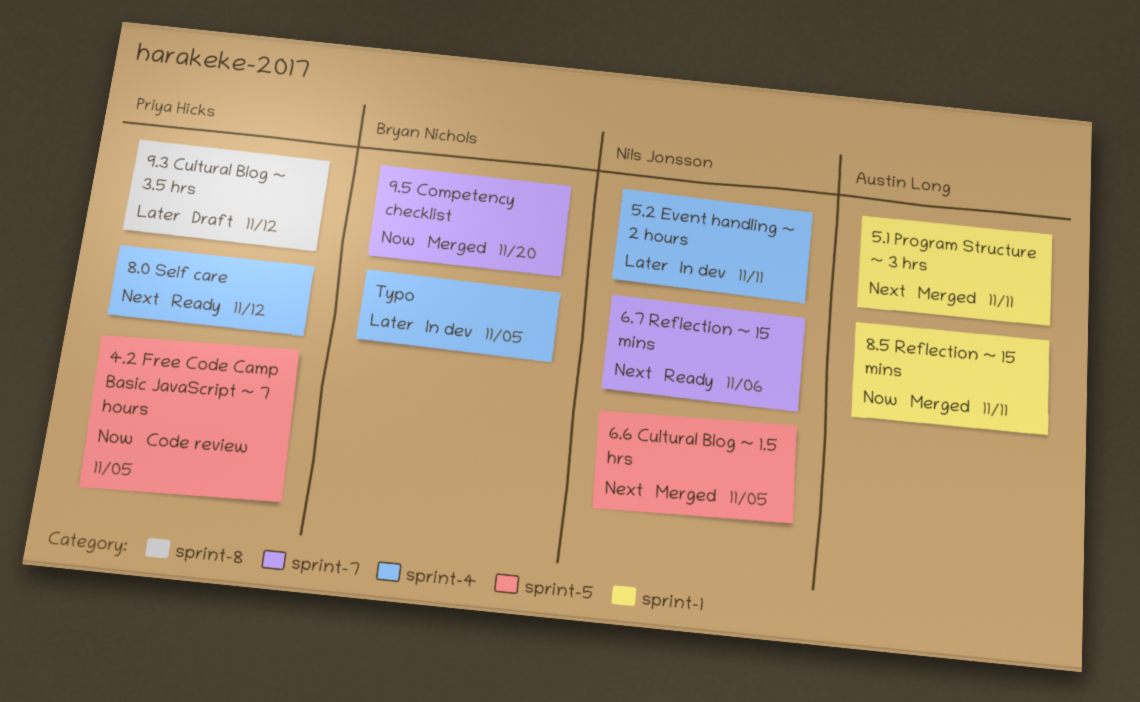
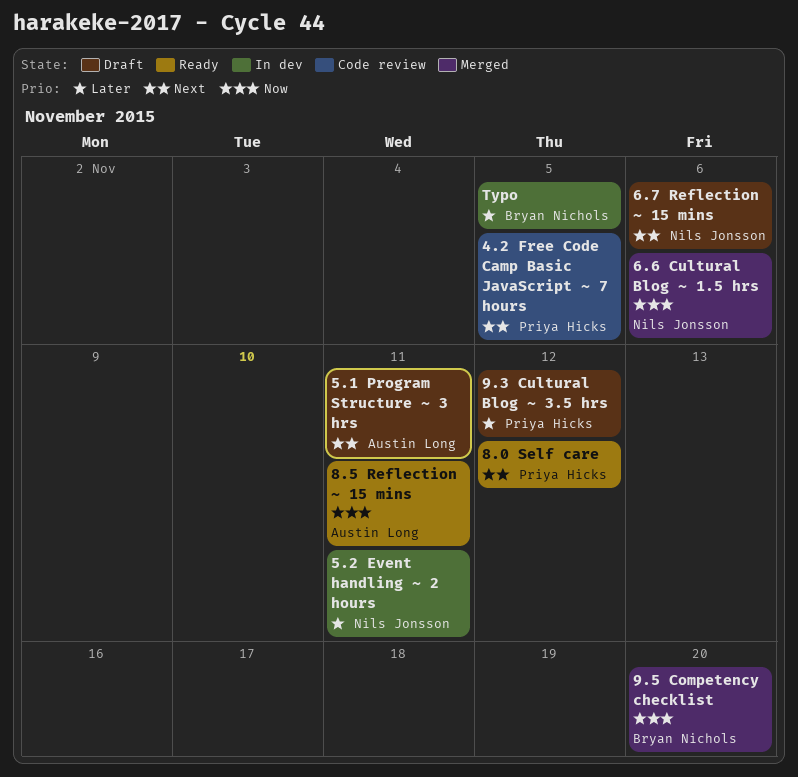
4.2 Free Code Camp Basic JavaScript ~ 7 hours, priority: Now -> Next
5.1 Program Structure ~ 3 hrs, status: Merged -> Draft
6.6 Cultural Blog ~ 1.5 hrs, priority: Next -> Now
6.6 Cultural Blog ~ 1.5 hrs, due: Nov 5 -> Nov 6
6.7 Reflection ~ 15 mins, status: Ready -> Draft
8.5 Reflection ~ 15 mins, status: Merged -> Ready

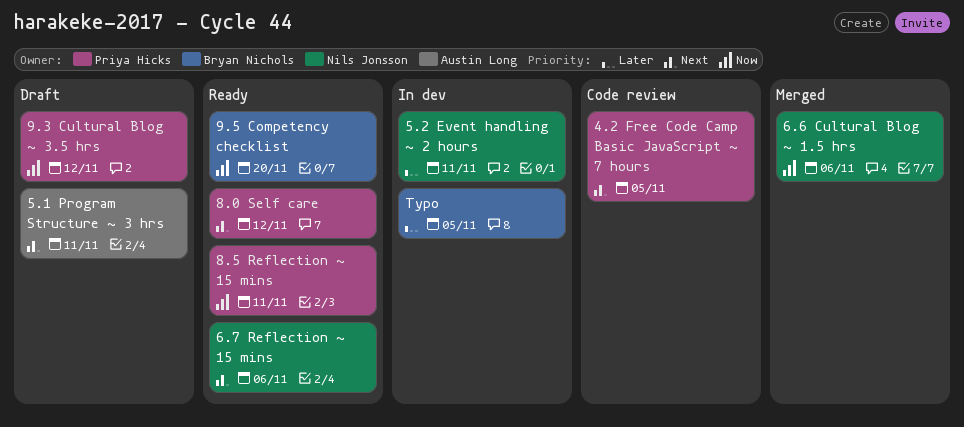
6.7 Reflection ~ 15 mins, status: Draft -> Ready
8.5 Reflection ~ 15 mins, owner: Austin Long -> Priya Hicks
9.3 Cultural Blog ~ 3.5 hrs, priority: Later -> Now
9.5 Competency checklist, status: Merged -> Ready

